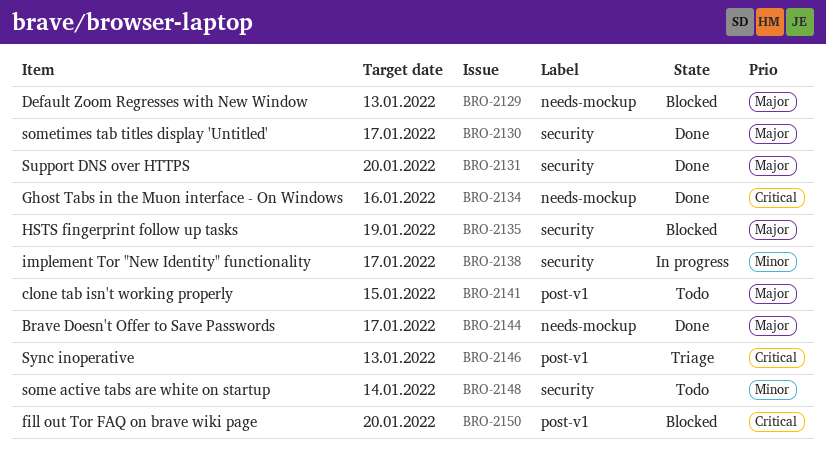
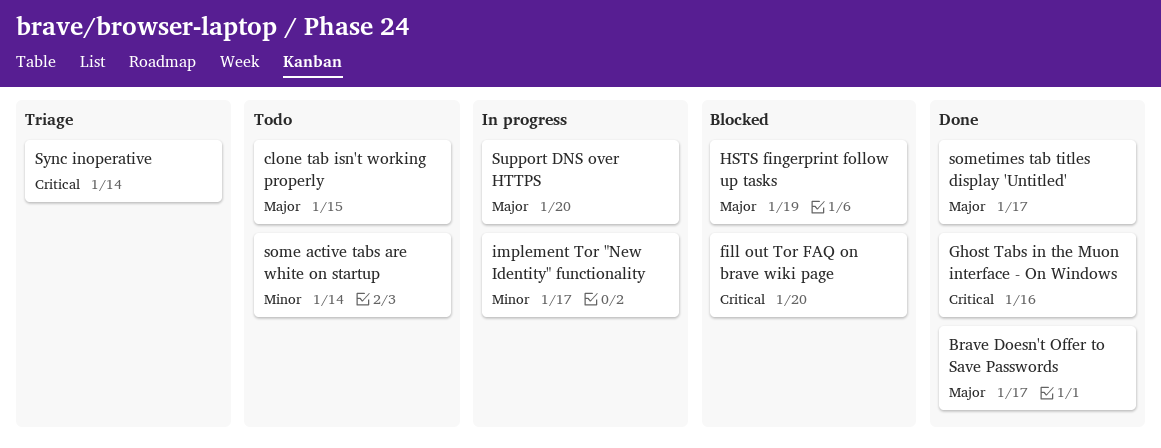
Default Zoom Regresses with New Window: present -> none
Support DNS over HTTPS, status: Done -> In progress
Sync inoperative, due: Jan 13 -> Jan 14

